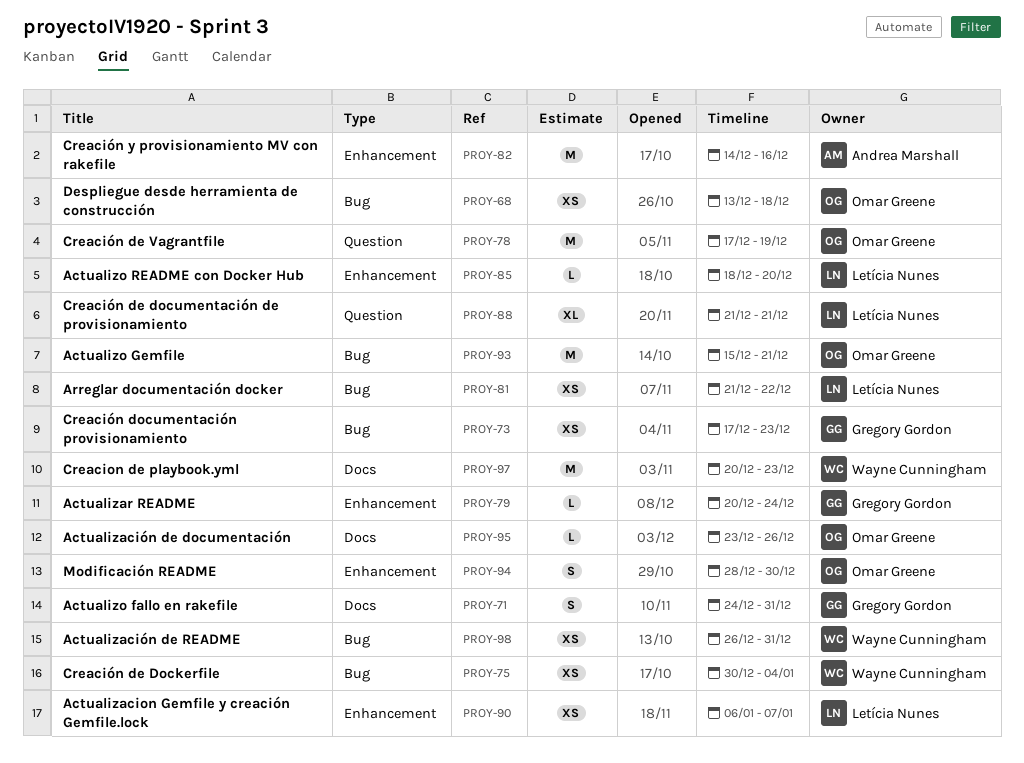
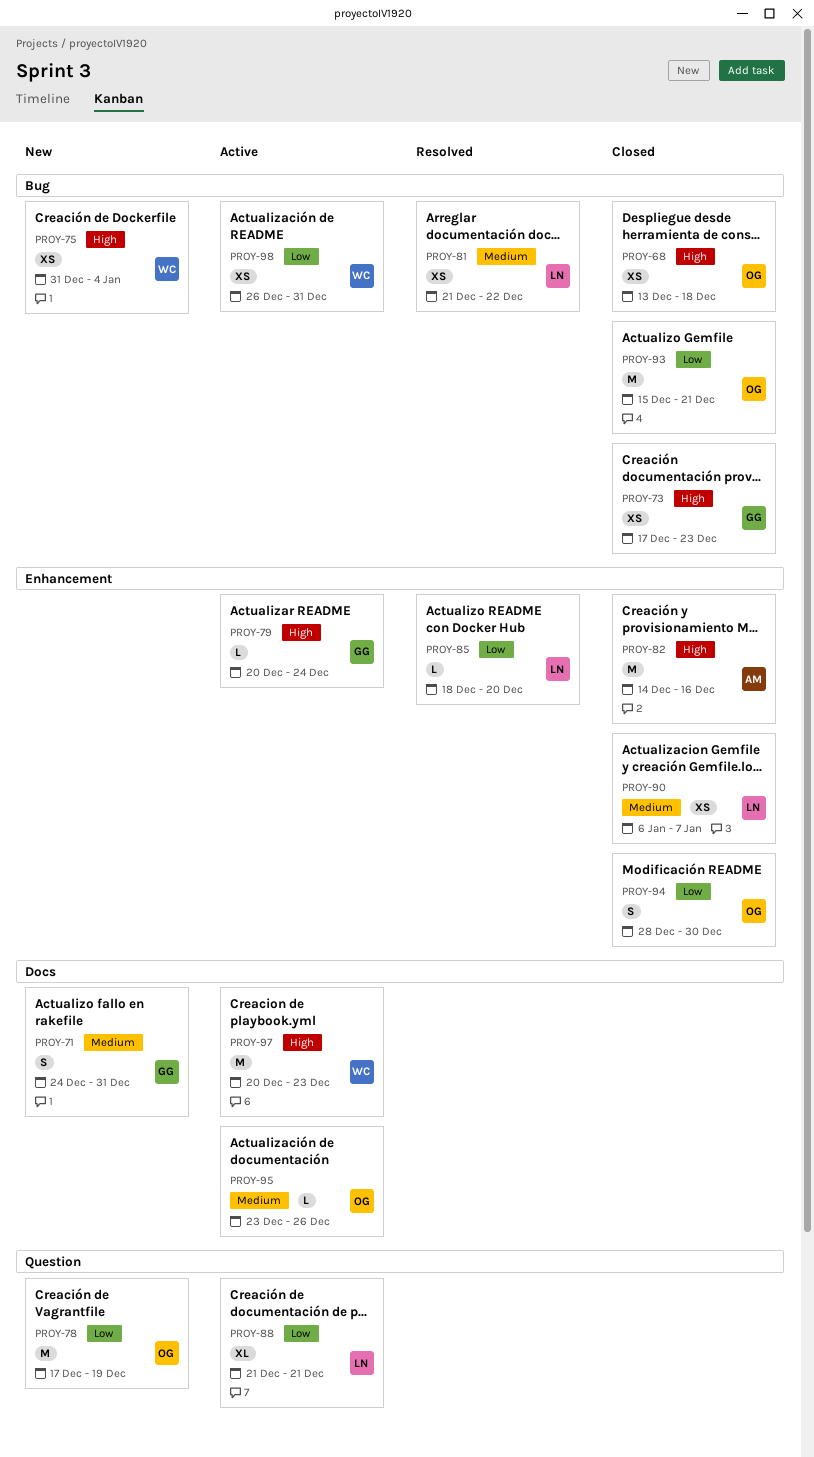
PROY-75, start: Dec 30 -> Dec 31

